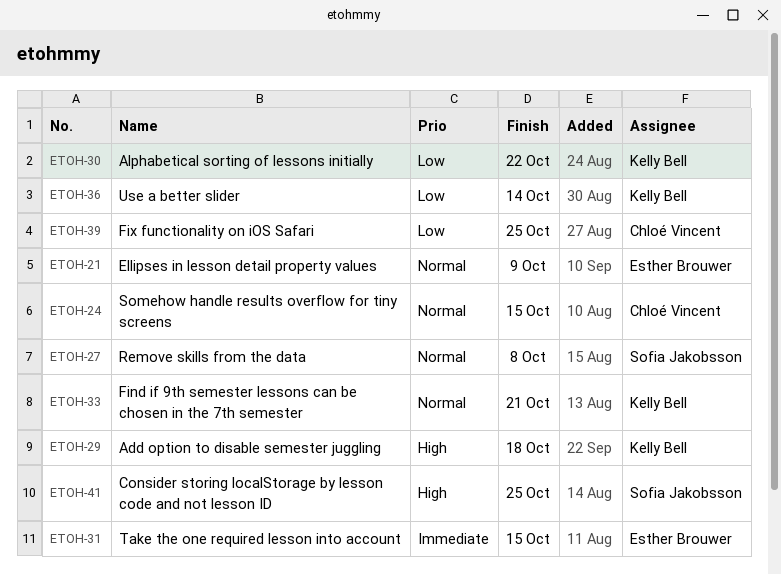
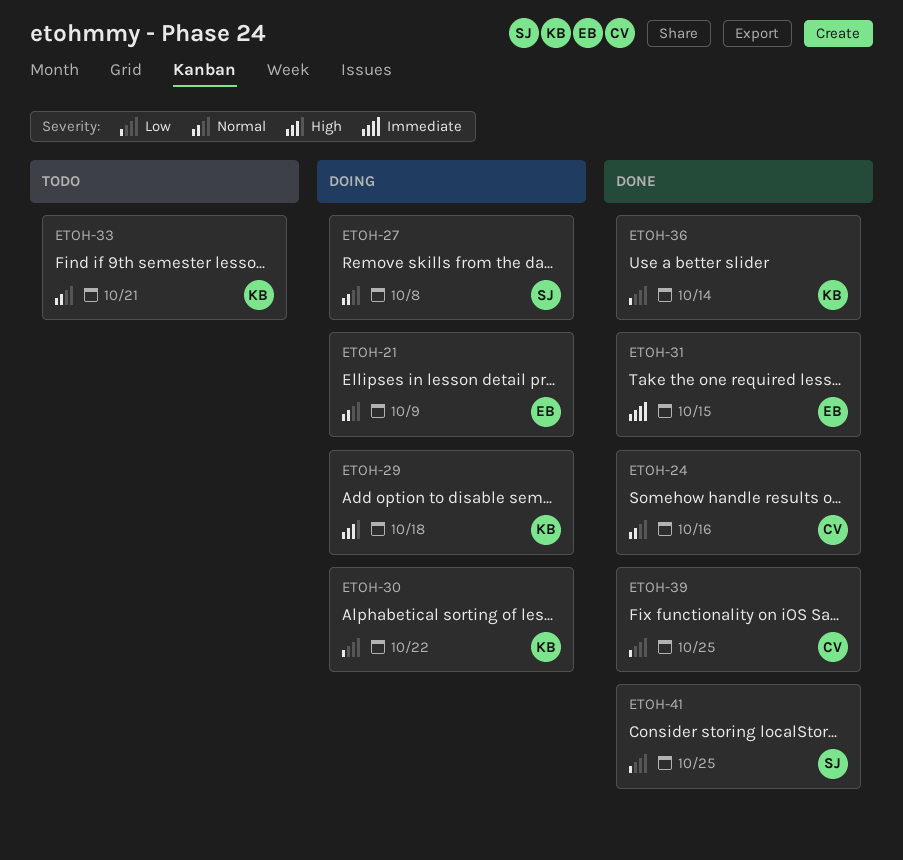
ETOH-24, due: Oct 15 -> Oct 16
ETOH-41, priority: High -> Low

